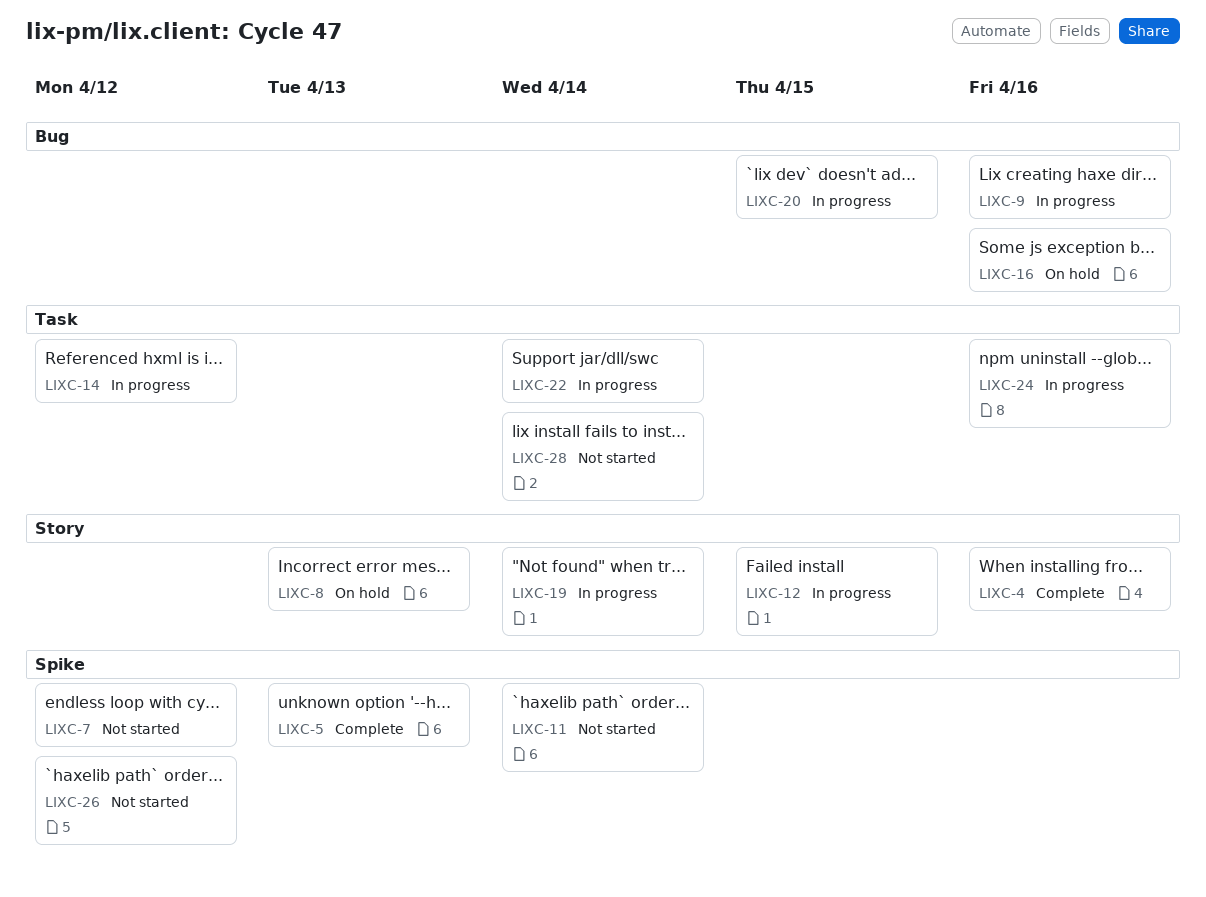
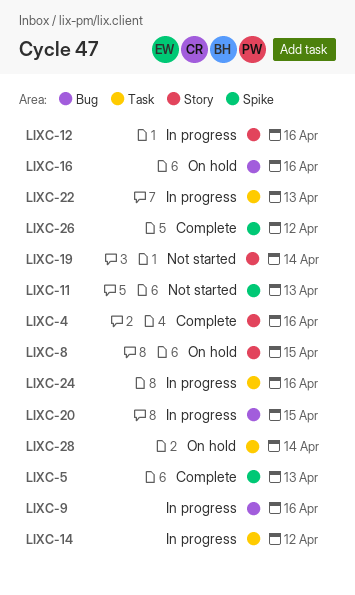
LIXC-7: present -> none
LIXC-8, due: Apr 13 -> Apr 15
LIXC-11, due: Apr 14 -> Apr 13
LIXC-12, due: Apr 15 -> Apr 16
LIXC-19, status: In progress -> Not started
LIXC-22, due: Apr 14 -> Apr 13
LIXC-26, status: Not started -> Complete
LIXC-28, status: Not started -> On hold

